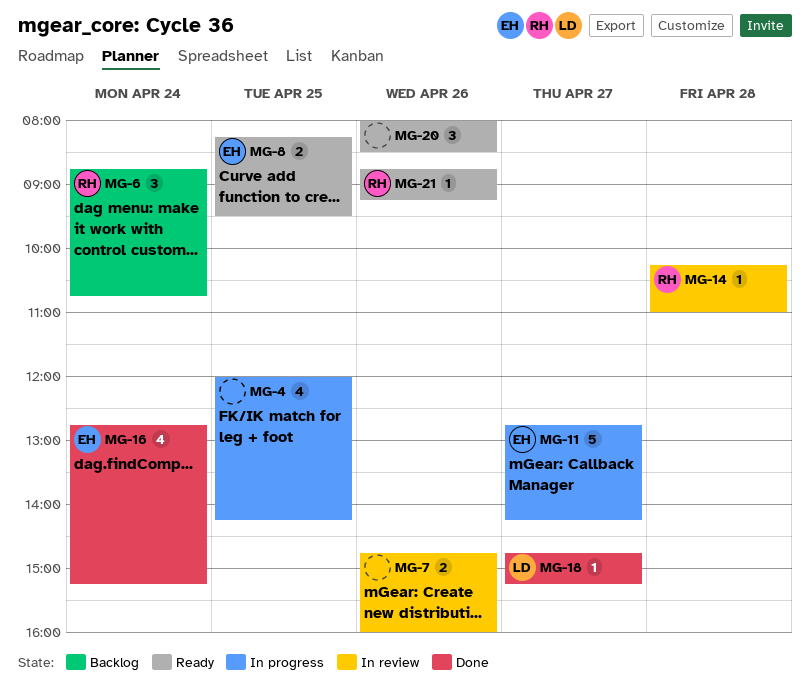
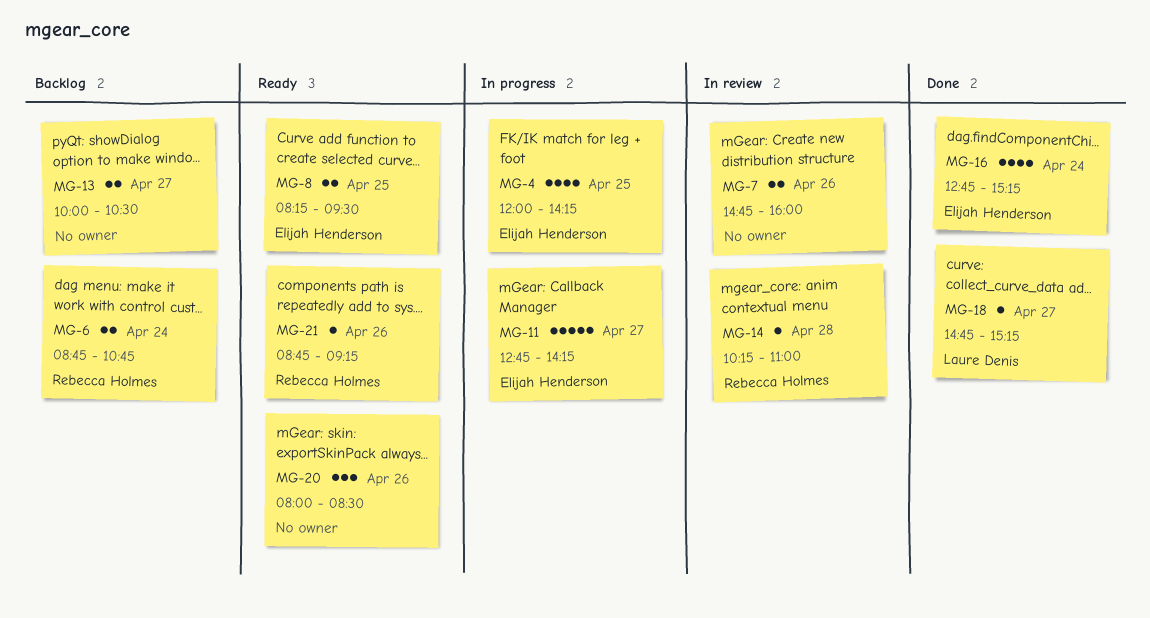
MG-4, owner: none -> Elijah Henderson
MG-6, estimate: 3 -> 2
MG-13: none -> present

